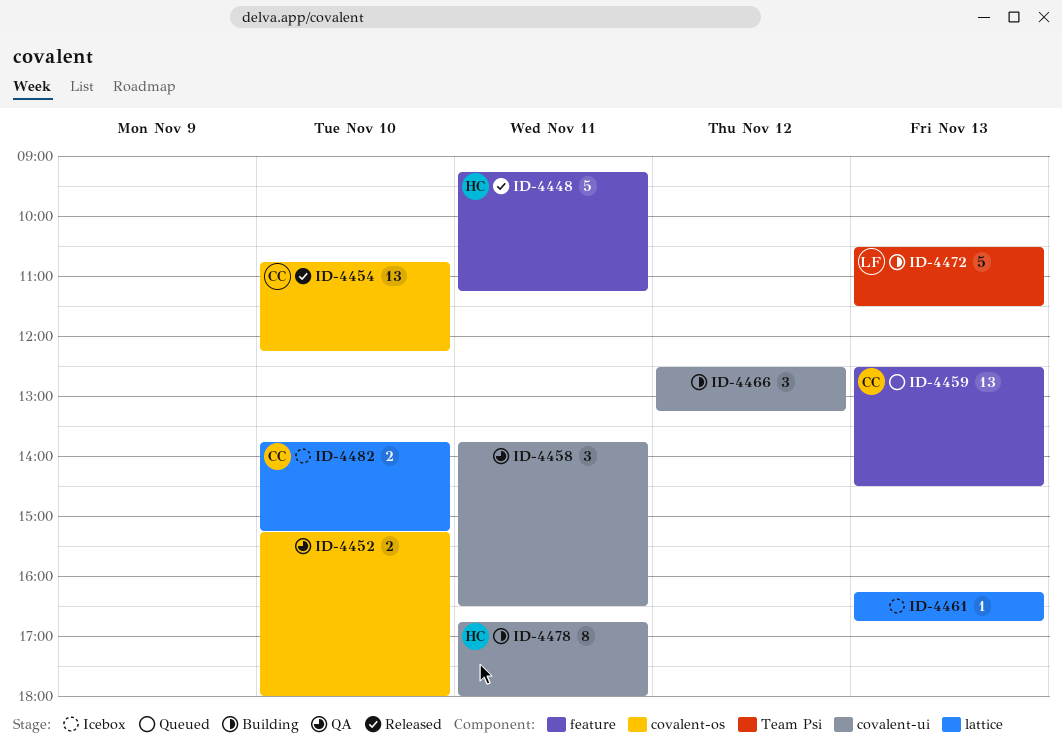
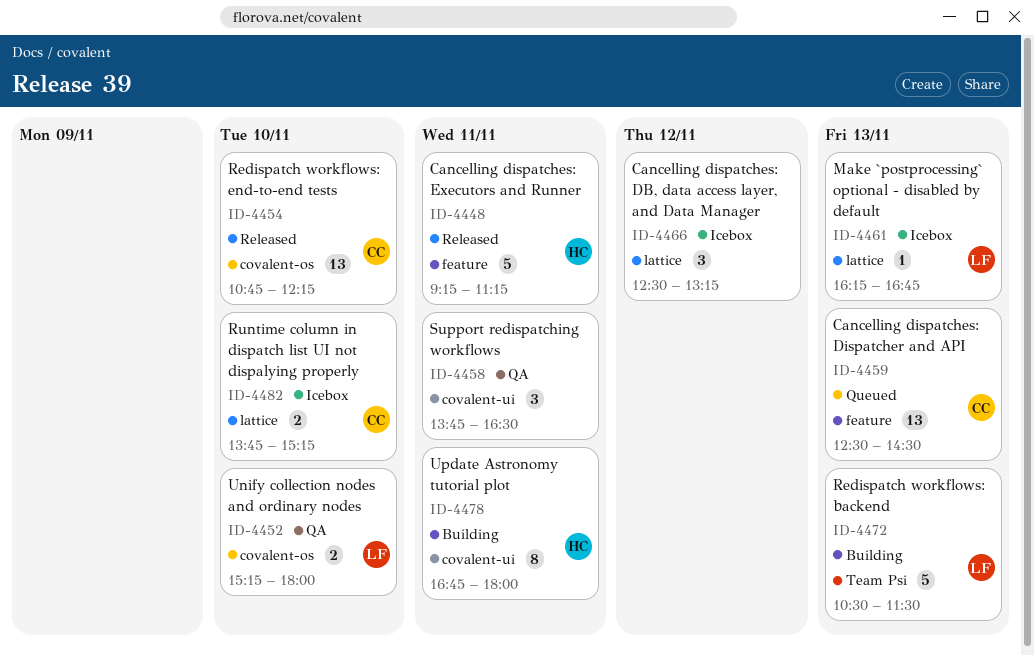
ID-4452, owner: none -> LF
ID-4461, owner: none -> LF
ID-4466, status: Building -> Icebox
ID-4466, label: covalent-ui -> lattice

